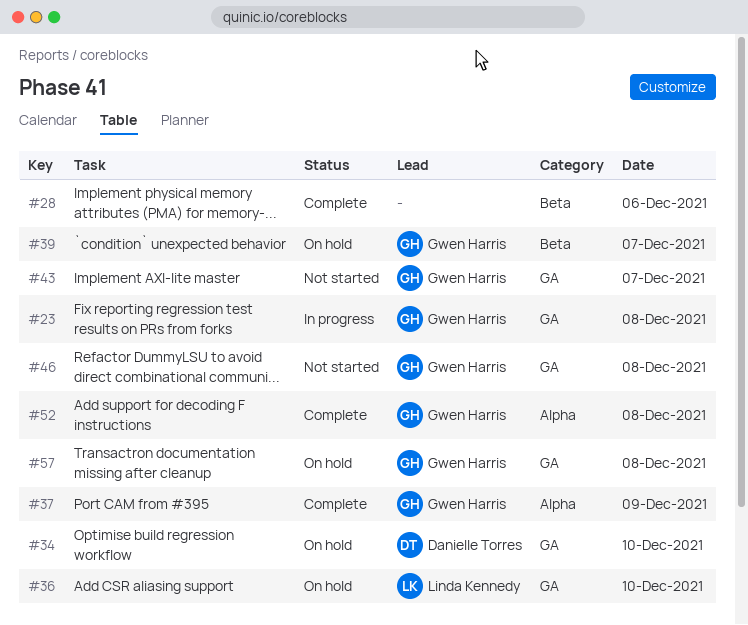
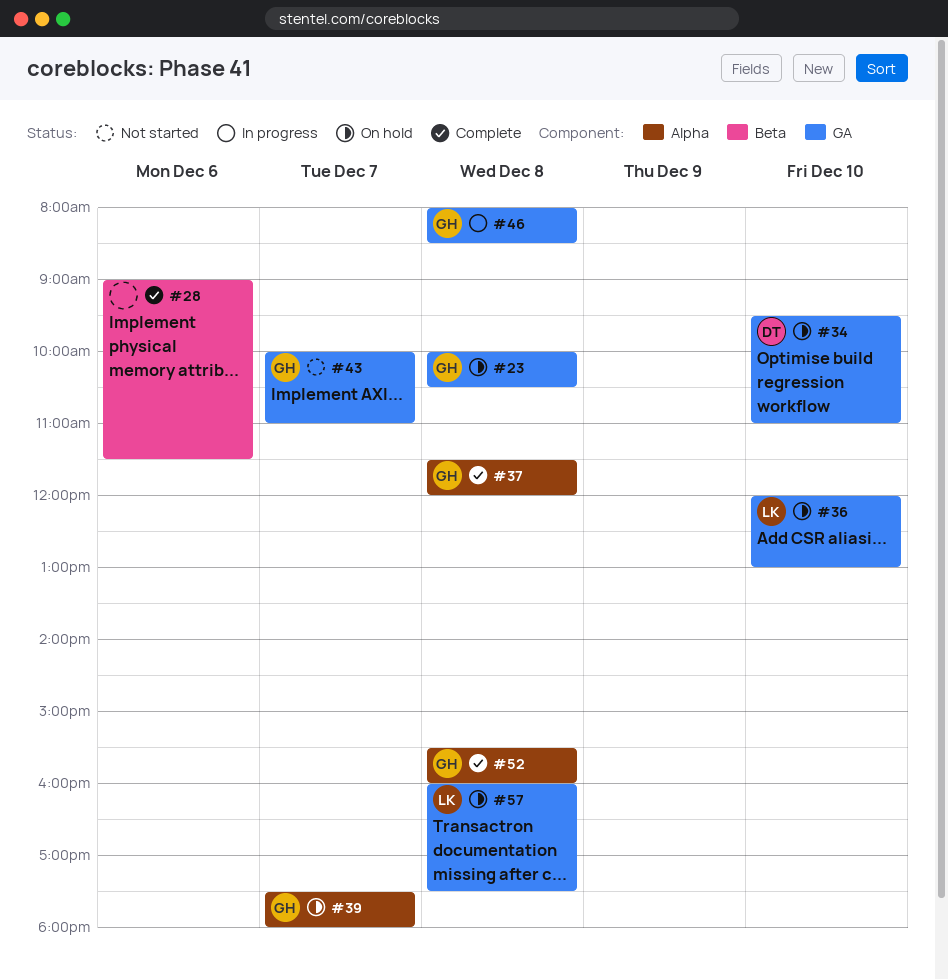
#23, status: In progress -> On hold
#37, day: Dec 9 -> Dec 8
#39, label: Beta -> Alpha
#46, status: Not started -> In progress
#57, owner: Gwen Harris -> Linda Kennedy

